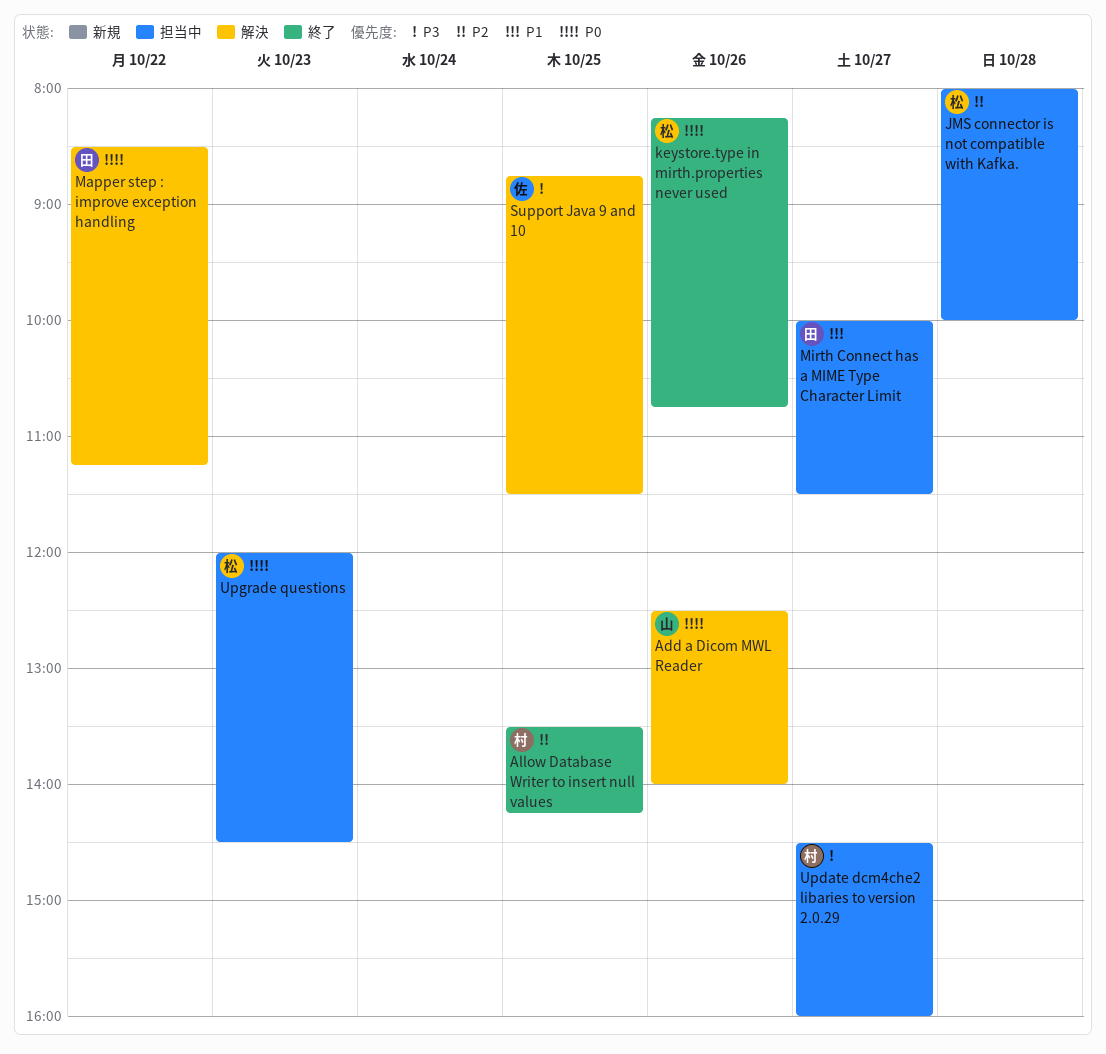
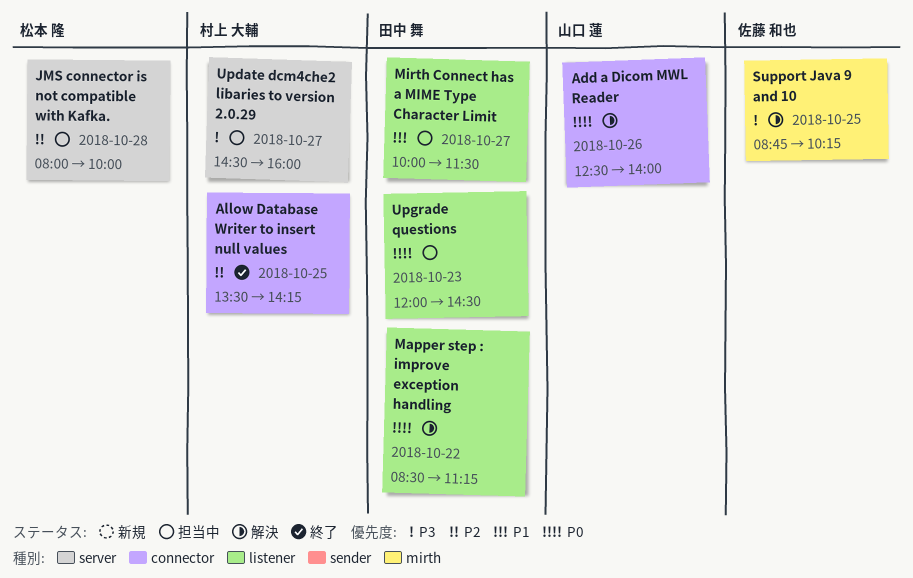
keystore.type in mirth.properties never used: present -> none
Support Java 9 and 10, ends: 11:30 -> 10:15
Upgrade questions, owner: 松本 隆 -> 田中 舞

